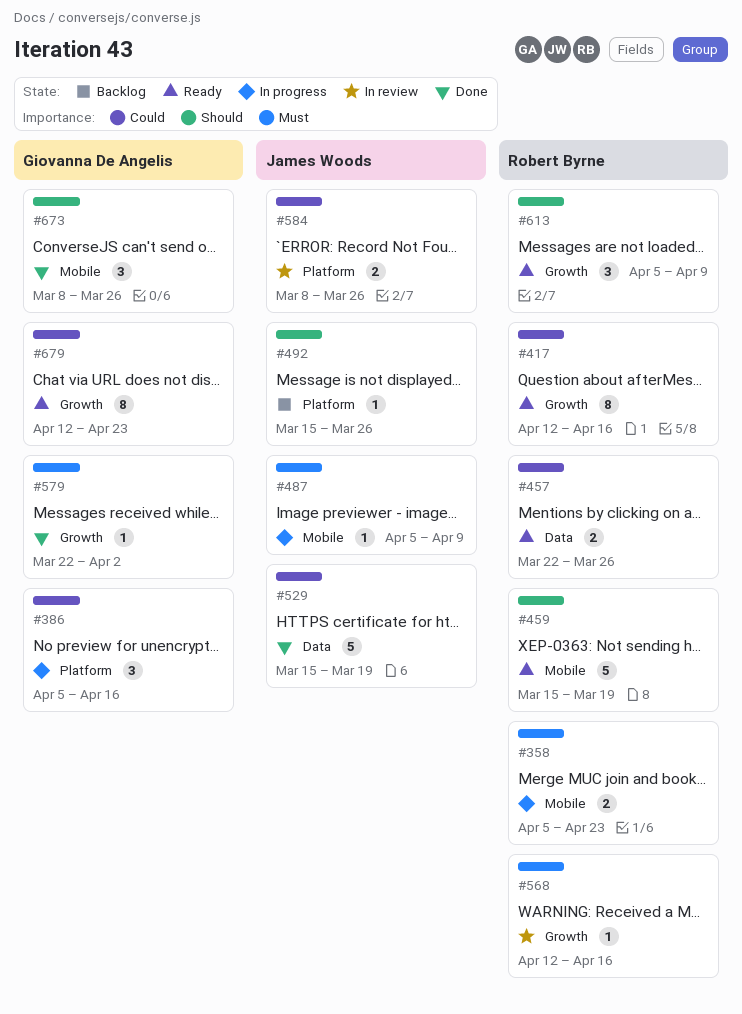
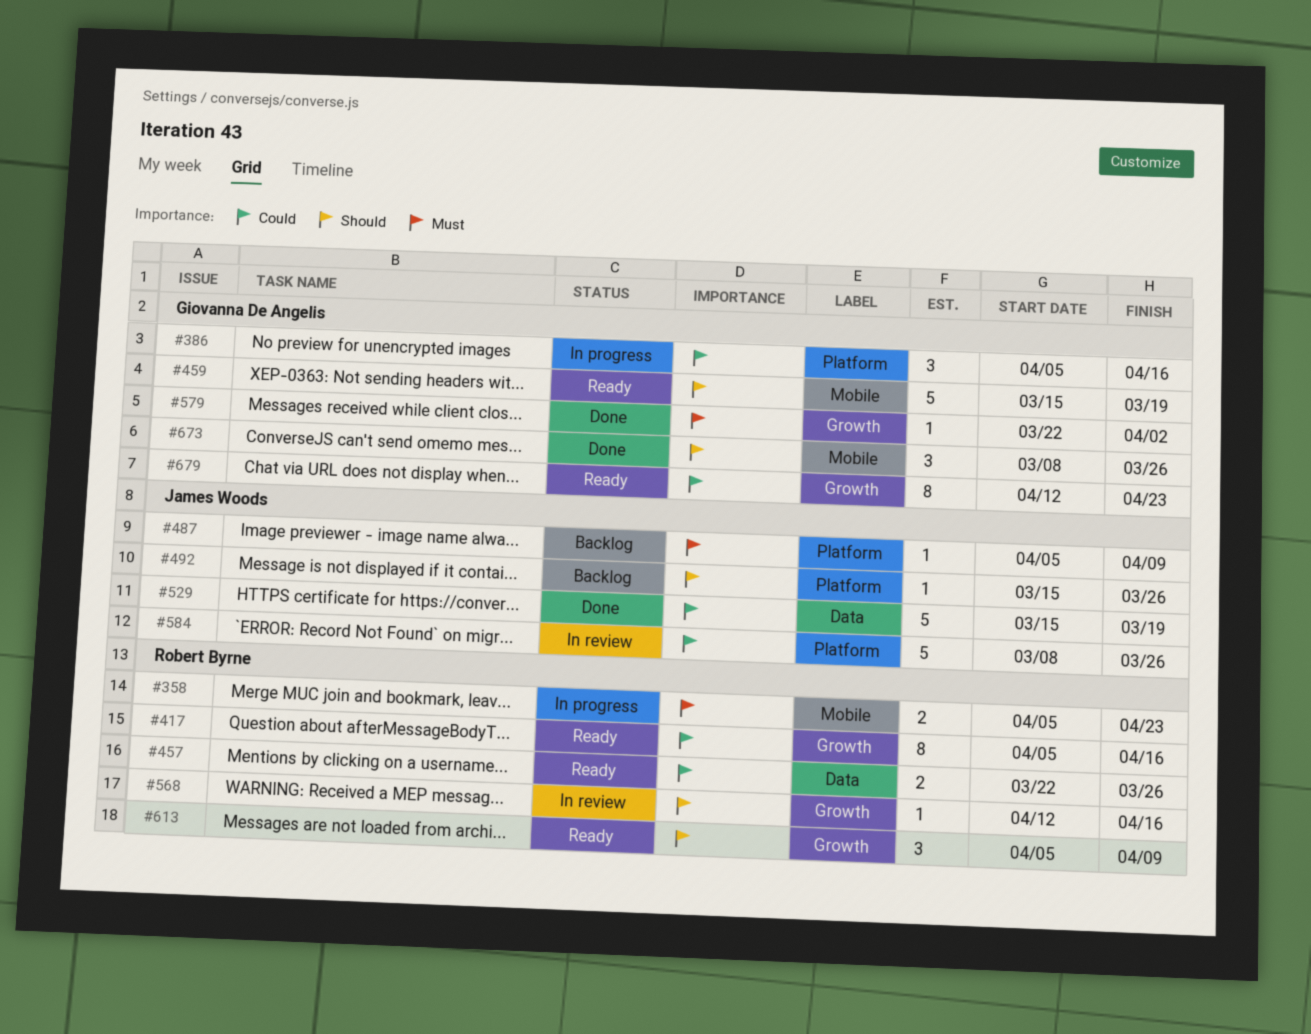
#417, start: Apr 12 -> Apr 5
#459, owner: Robert Byrne -> Giovanna De Angelis
#487, status: In progress -> Backlog
#487, label: Mobile -> Platform
#568, priority: Must -> Should
#584, estimate: 2 -> 5

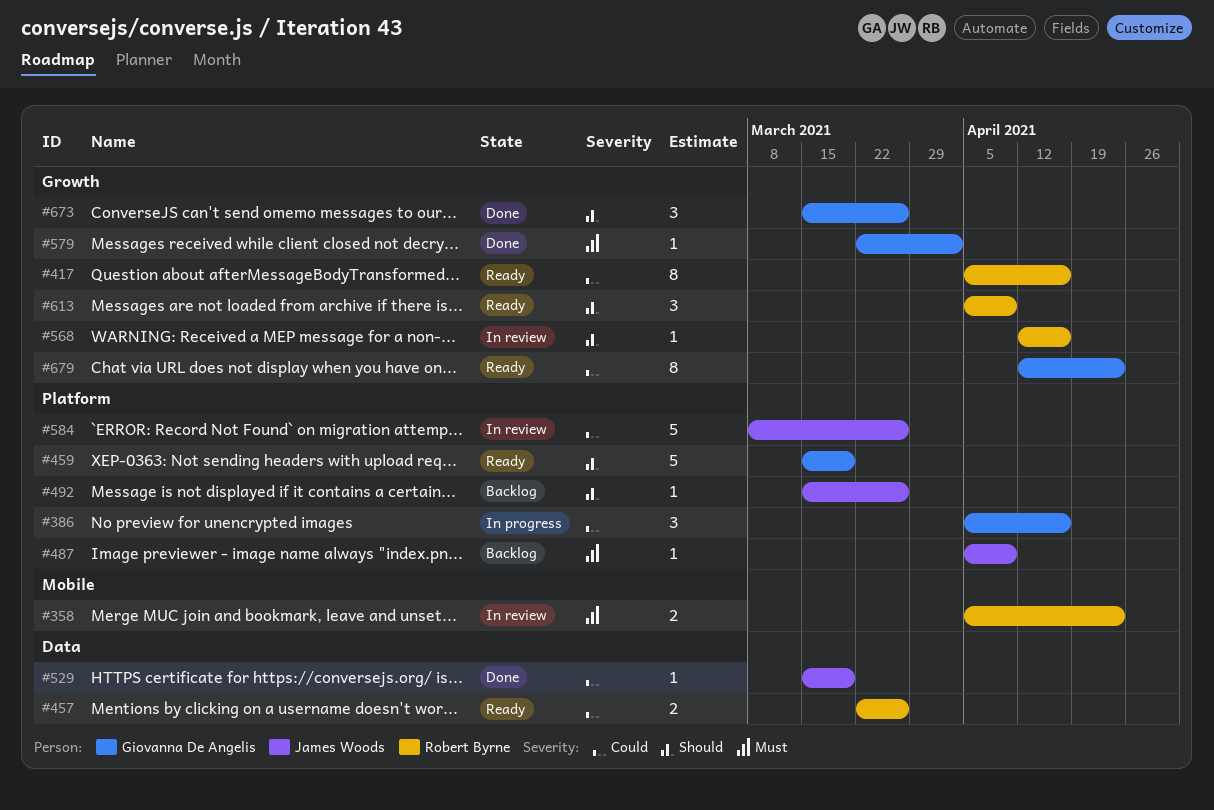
#358, status: In progress -> In review
#459, label: Mobile -> Platform
#529, estimate: 5 -> 1
#673, label: Mobile -> Growth
#673, start: Mar 8 -> Mar 15

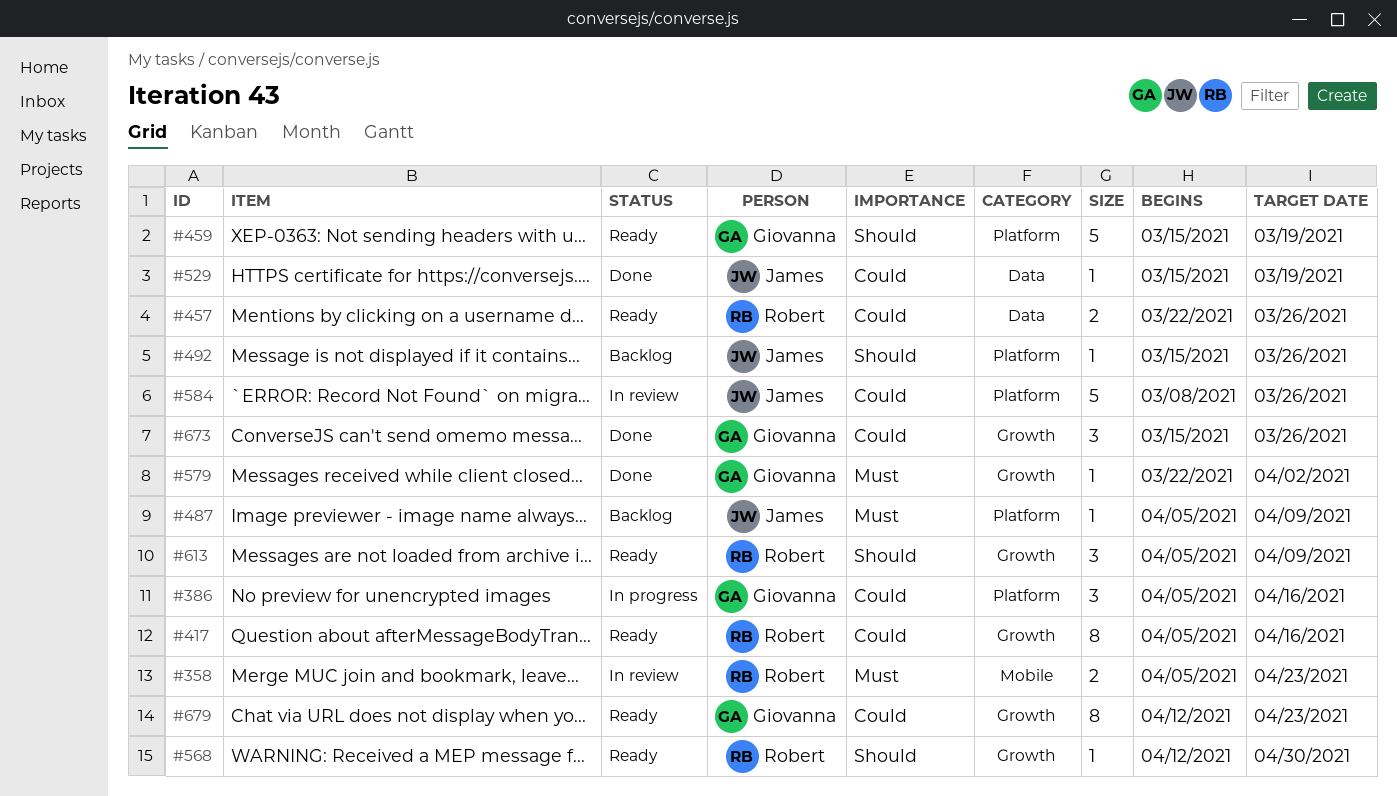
#568, status: In review -> Ready
#568, due: Apr 16 -> Apr 30
#673, priority: Should -> Could

